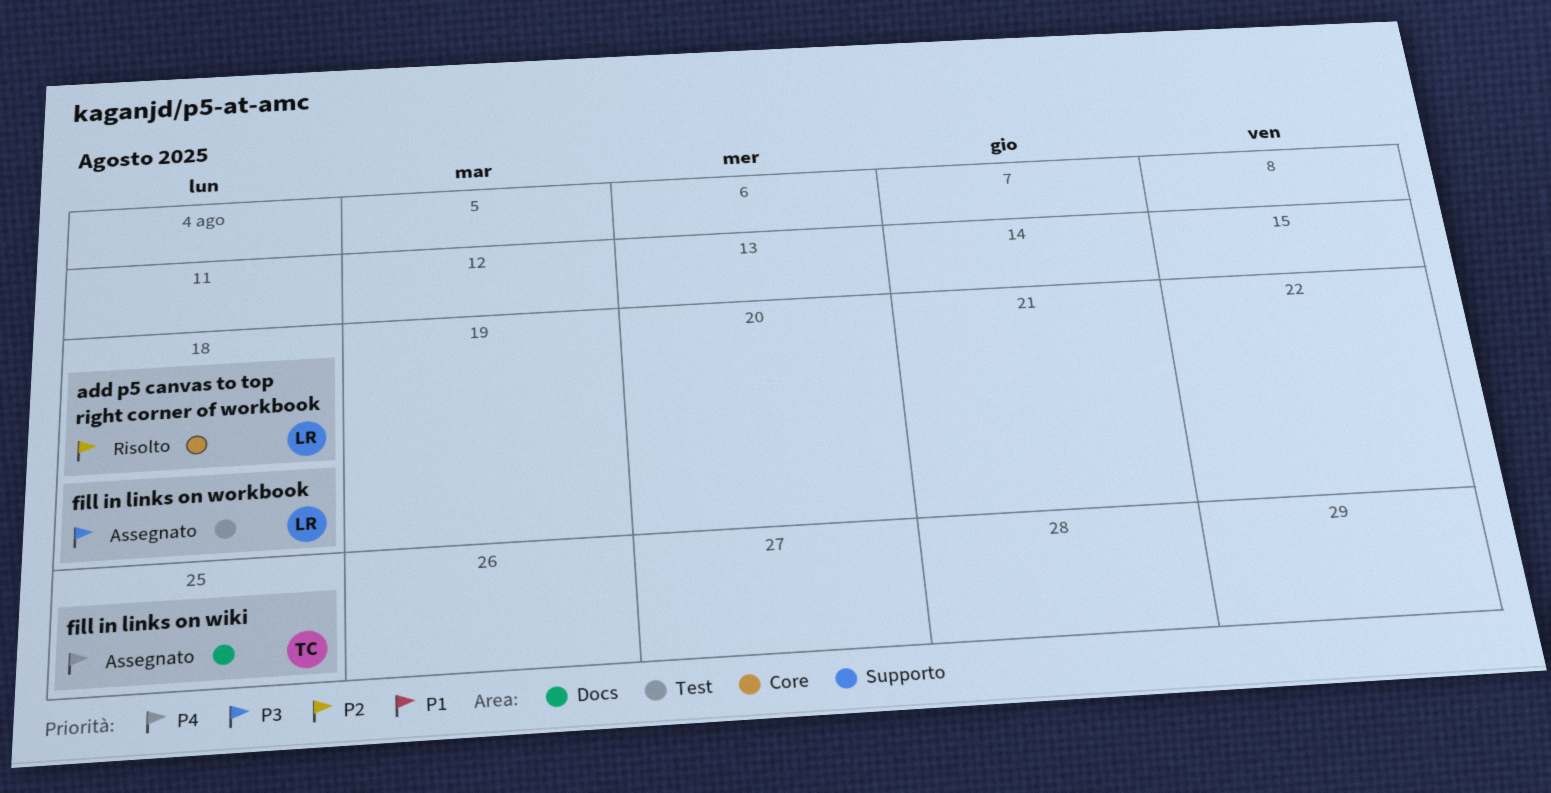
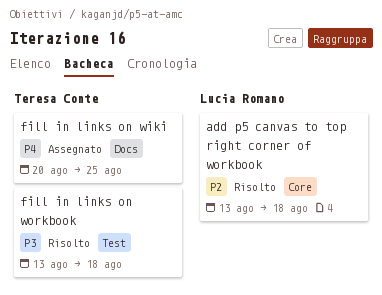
fill in links on workbook, status: Assegnato -> Risolto
fill in links on workbook, owner: Lucia Romano -> Teresa Conte

